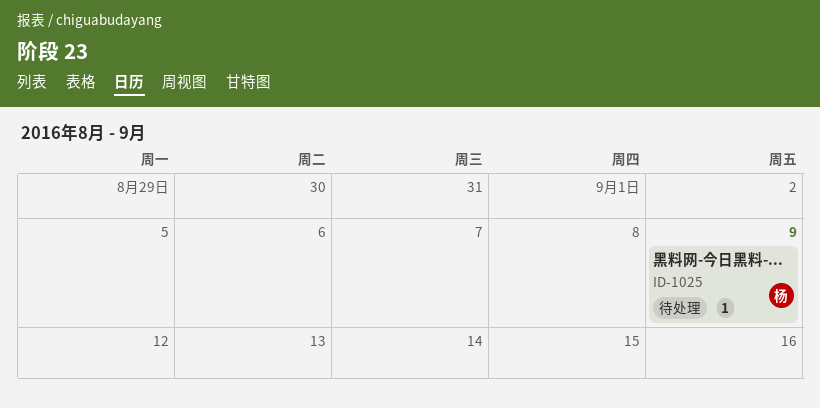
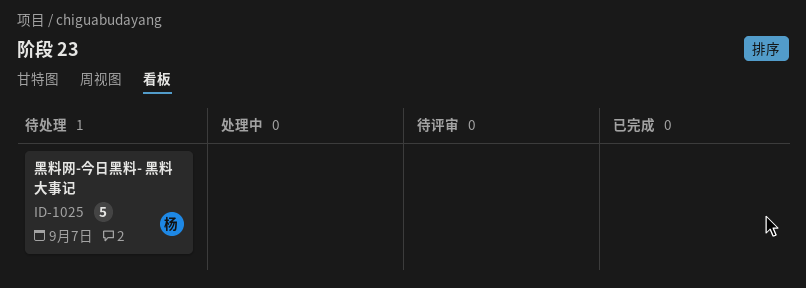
ID-1025, estimate: 1 -> 5
ID-1025, due: Sep 9 -> Sep 7

